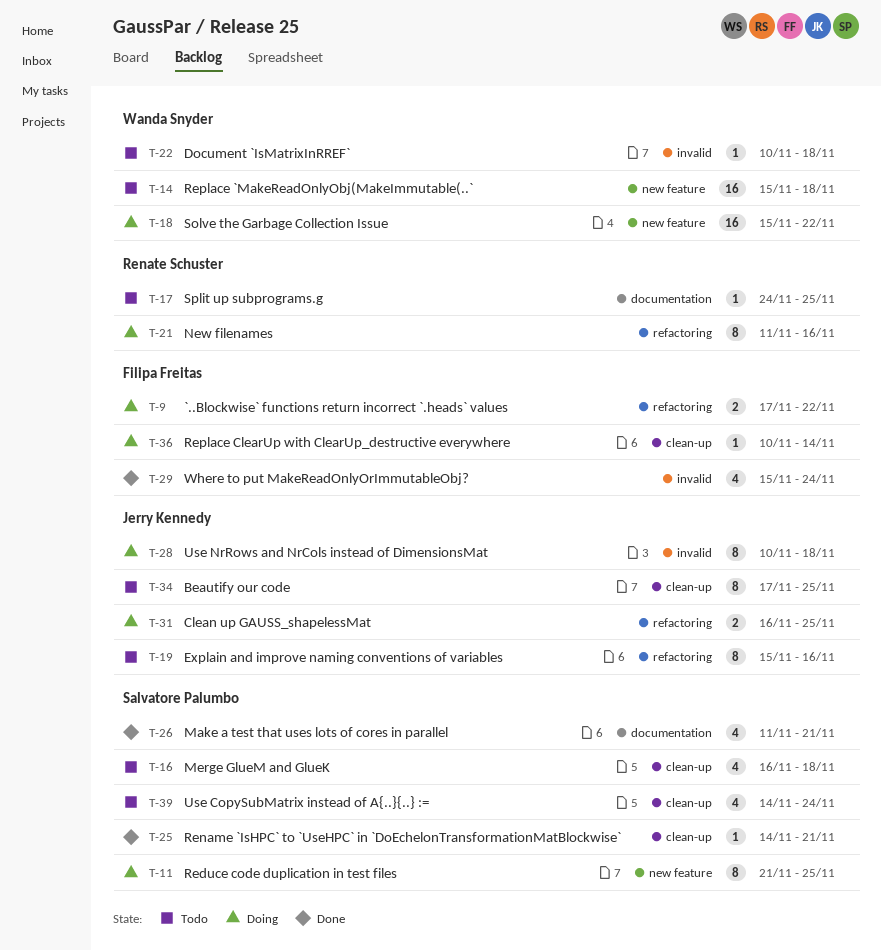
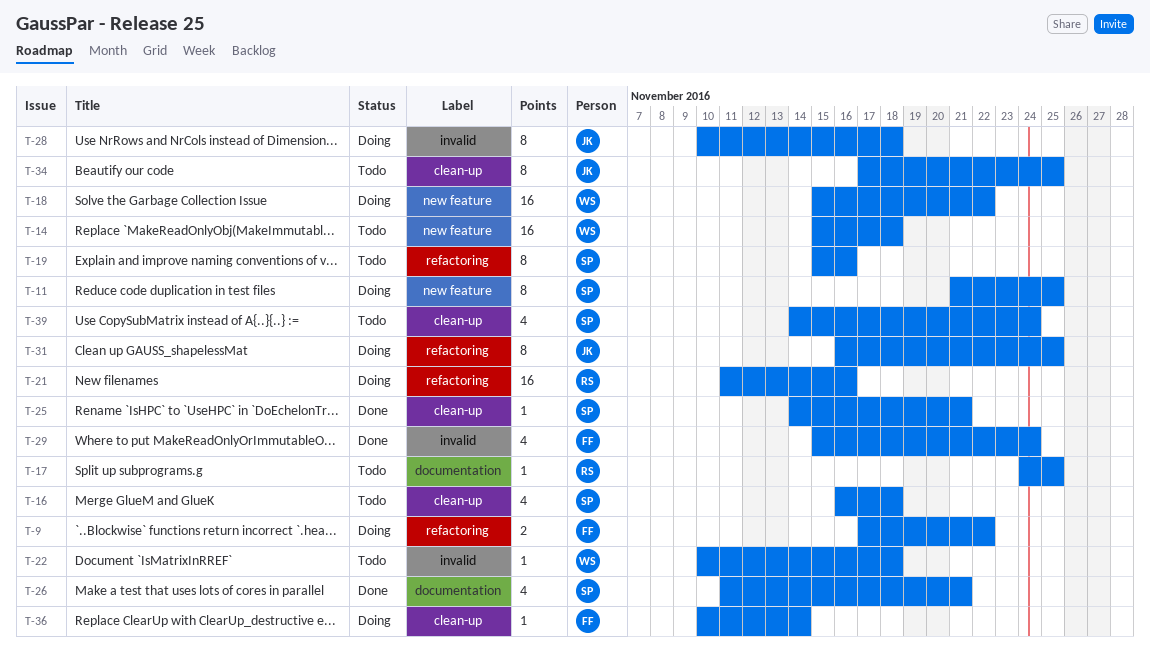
T-19, owner: Jerry Kennedy -> Salvatore Palumbo
T-21, estimate: 8 -> 16
T-31, estimate: 2 -> 8

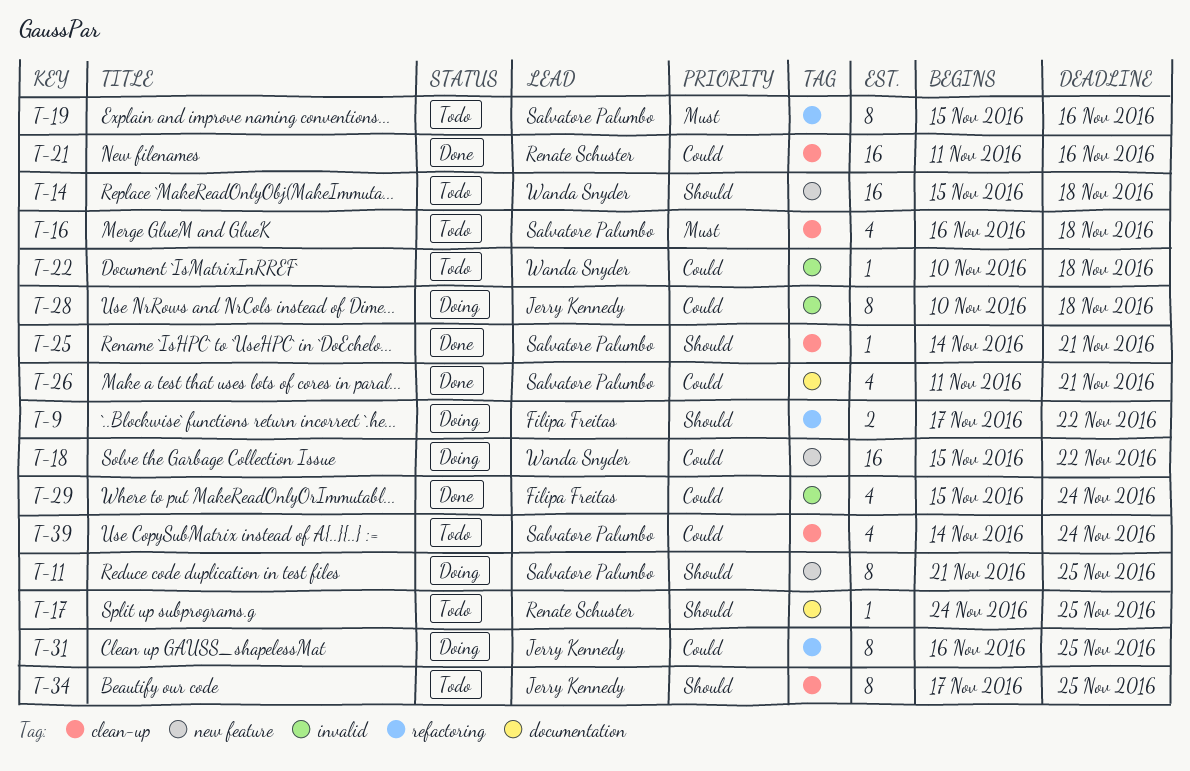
T-21, status: Doing -> Done
T-21, label: refactoring -> clean-up
T-36: present -> none

